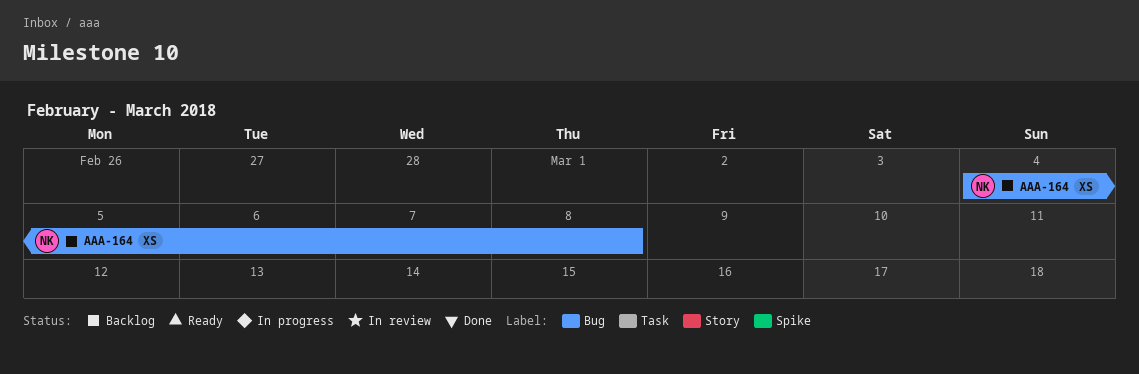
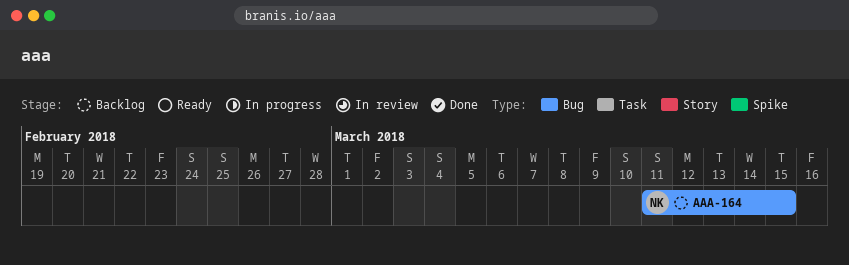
AAA-164, start: Mar 4 -> Mar 11
AAA-164, due: Mar 8 -> Mar 15

